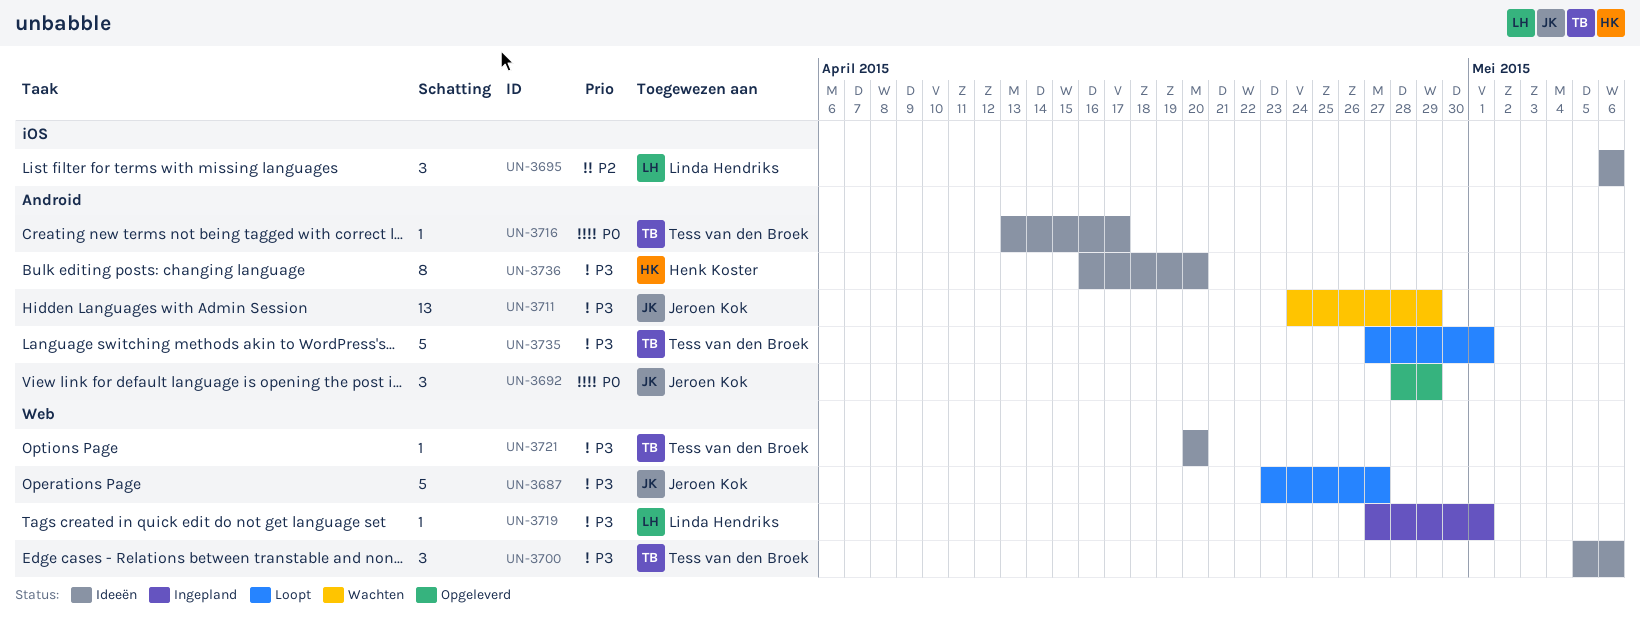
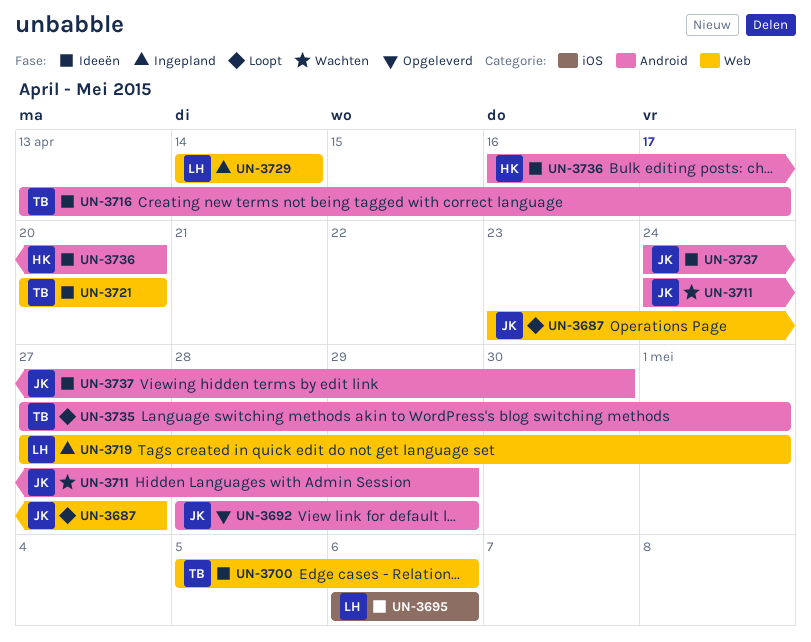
UN-3729: none -> present
UN-3737: none -> present

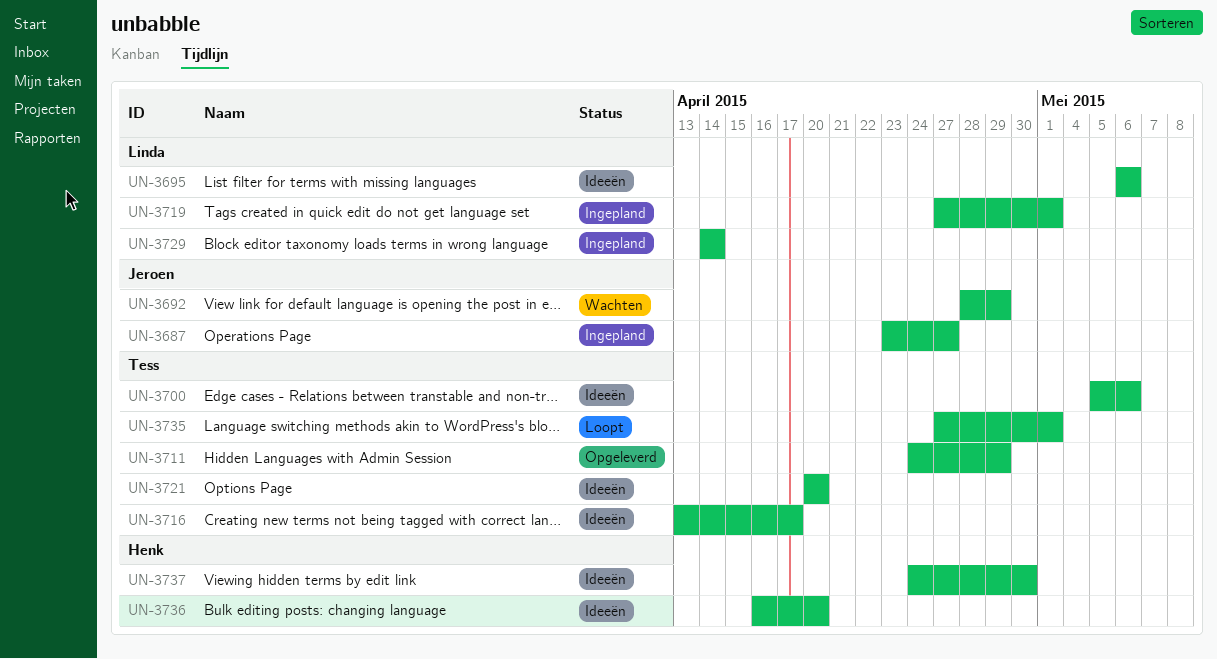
UN-3687, status: Loopt -> Ingepland
UN-3692, status: Opgeleverd -> Wachten
UN-3711, status: Wachten -> Opgeleverd
UN-3711, owner: Jeroen -> Tess
UN-3737, owner: Jeroen -> Henk

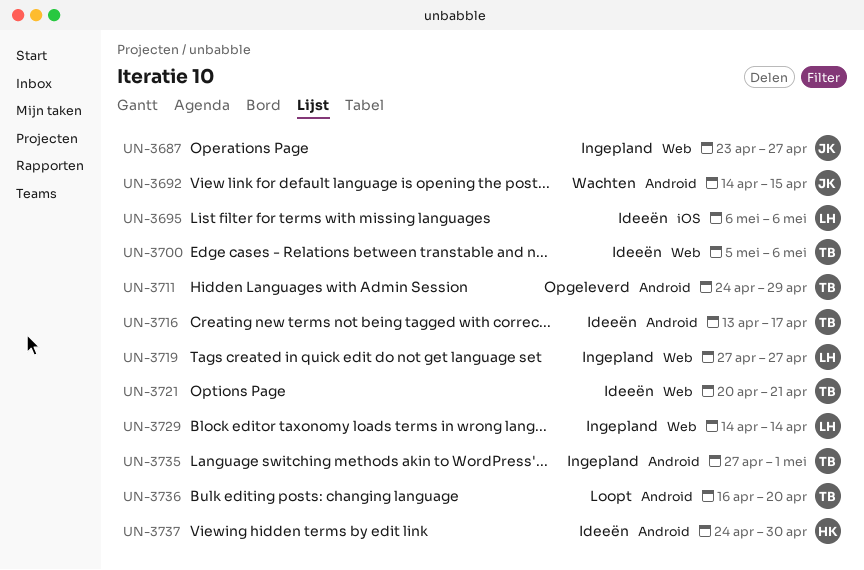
UN-3692, start: Apr 28 -> Apr 14
UN-3692, due: Apr 29 -> Apr 15
UN-3719, due: May 1 -> Apr 27
UN-3721, due: Apr 20 -> Apr 21
UN-3735, status: Loopt -> Ingepland
UN-3736, status: Ideeën -> Loopt
UN-3736, owner: Henk -> Tess

